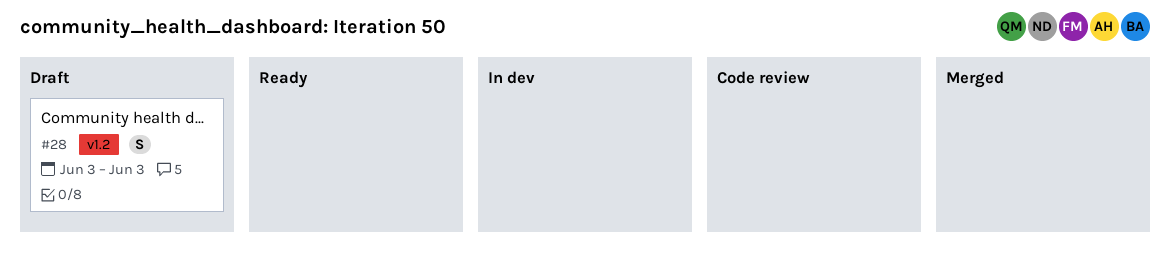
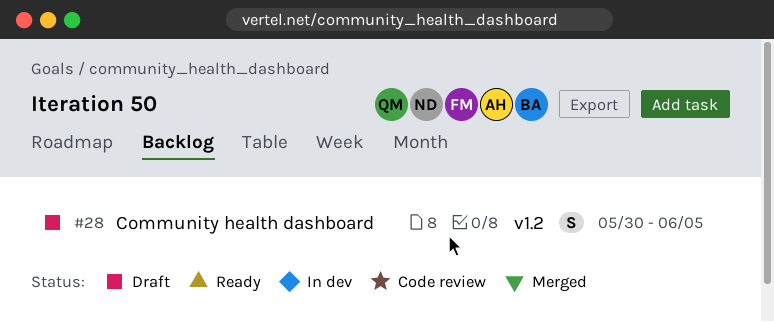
#28, start: Jun 3 -> May 30
#28, due: Jun 3 -> Jun 5

